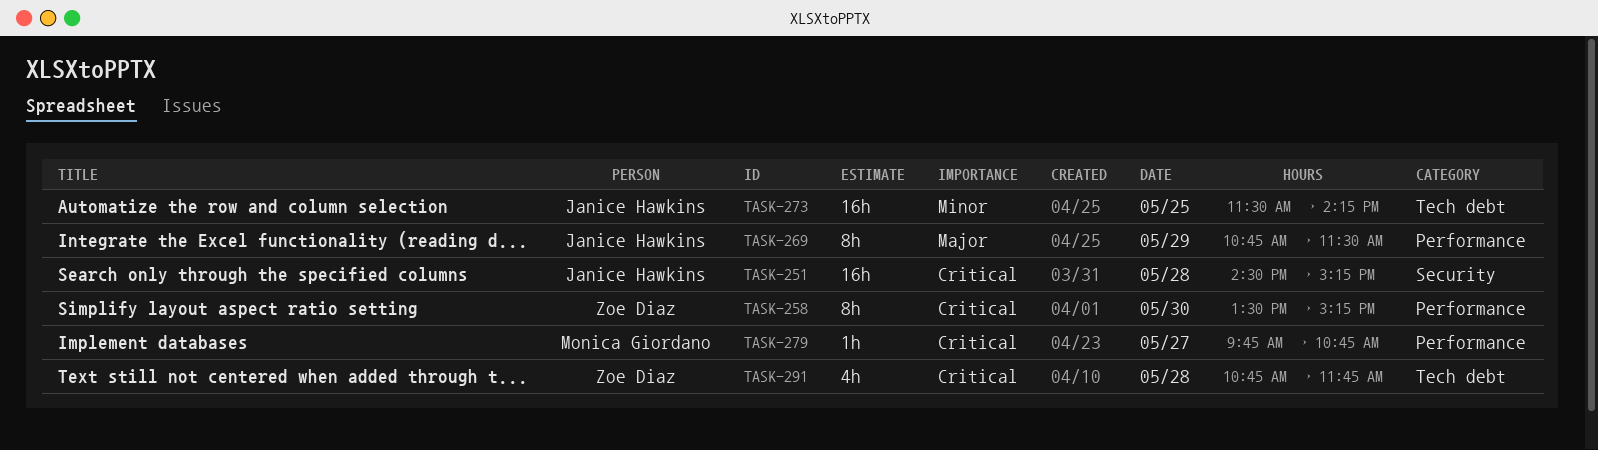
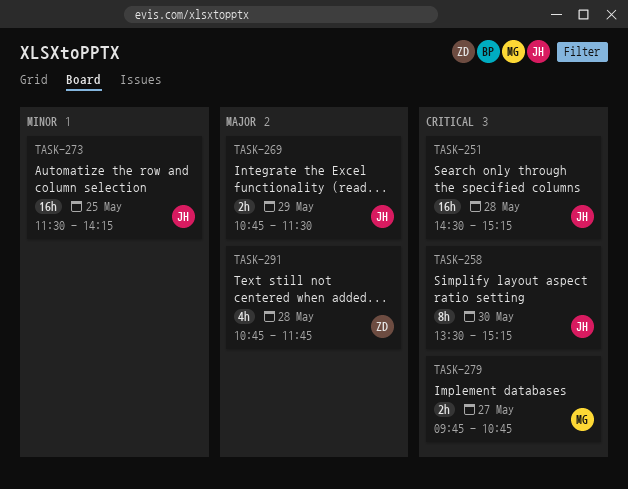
TASK-258, owner: Zoe Diaz -> Janice Hawkins
TASK-269, estimate: 8h -> 2h
TASK-279, estimate: 1h -> 2h
TASK-291, priority: Critical -> Major

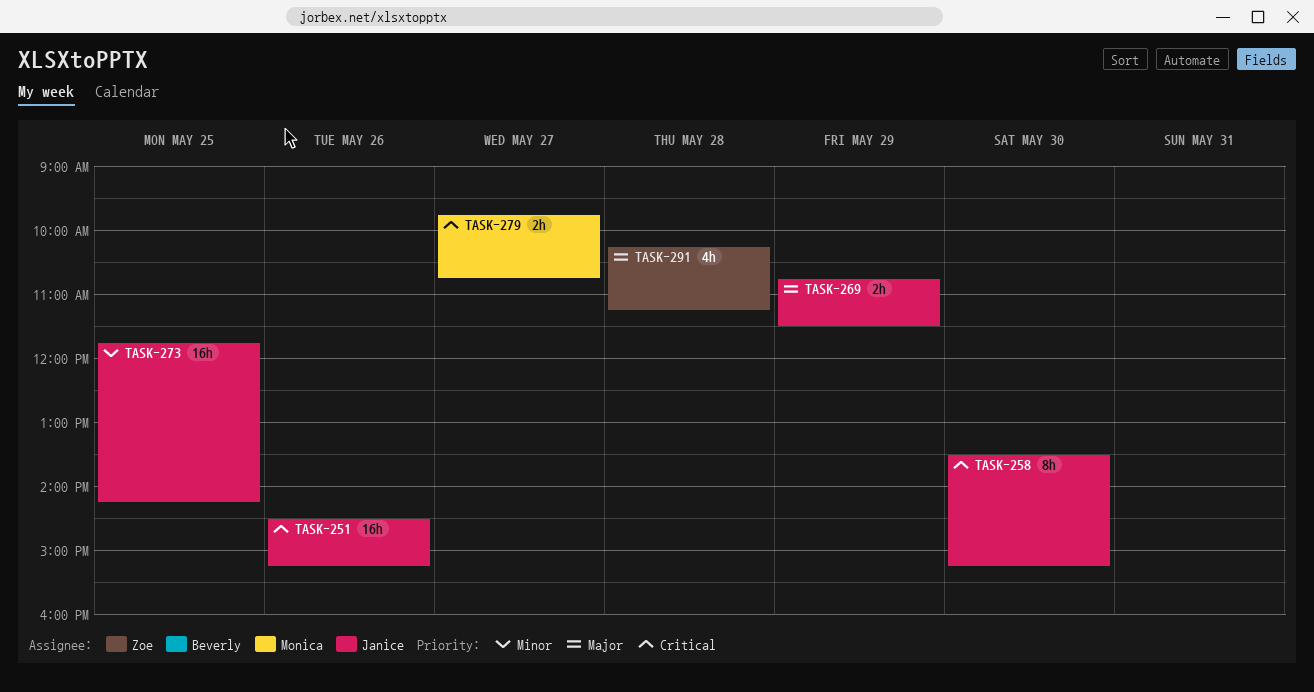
TASK-251, day: May 28 -> May 26
TASK-273, begins: 11:30 -> 11:45
TASK-291, begins: 10:45 -> 10:15
TASK-291, ends: 11:45 -> 11:15

